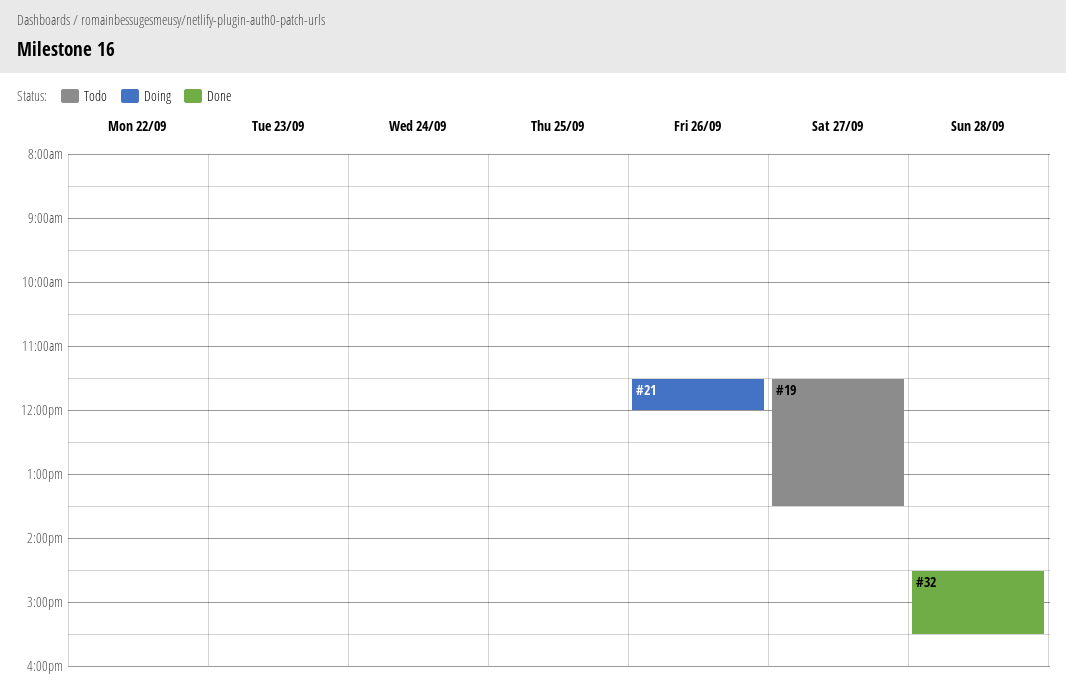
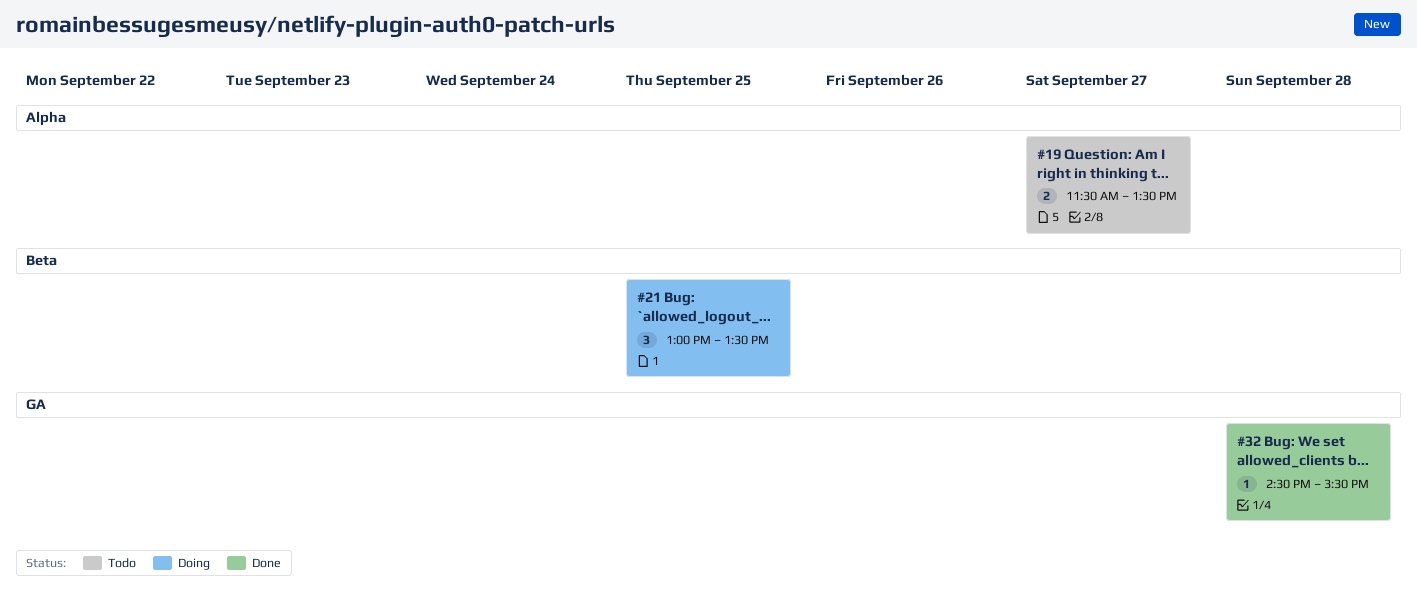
#21, day: Sep 26 -> Sep 25
#21, begins: 11:30 -> 13:00
#21, ends: 12:00 -> 13:30

